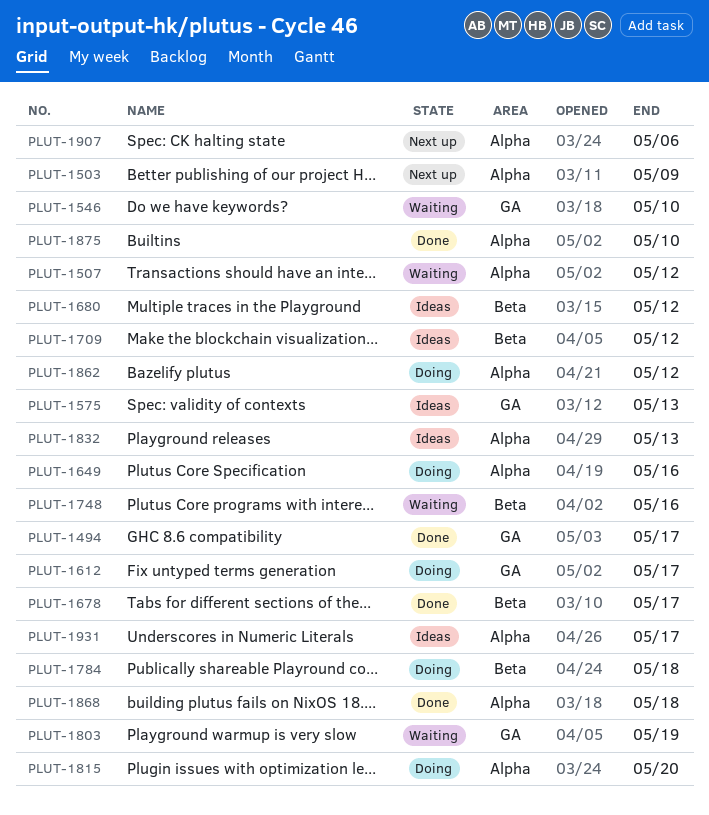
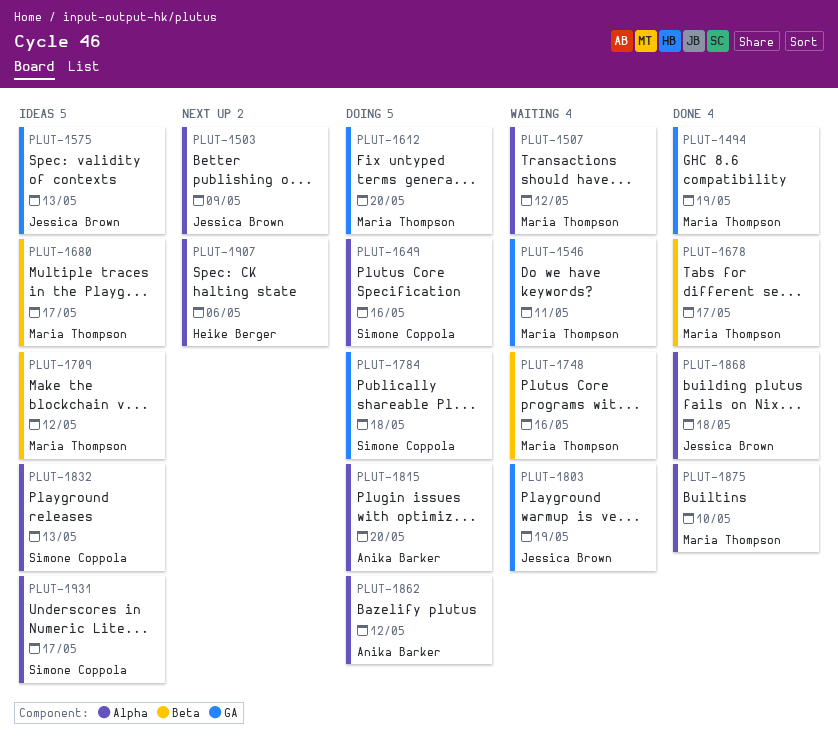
PLUT-1494, due: May 17 -> May 19
PLUT-1546, due: May 10 -> May 11
PLUT-1612, due: May 17 -> May 20
PLUT-1680, due: May 12 -> May 17
PLUT-1784, label: Beta -> GA

